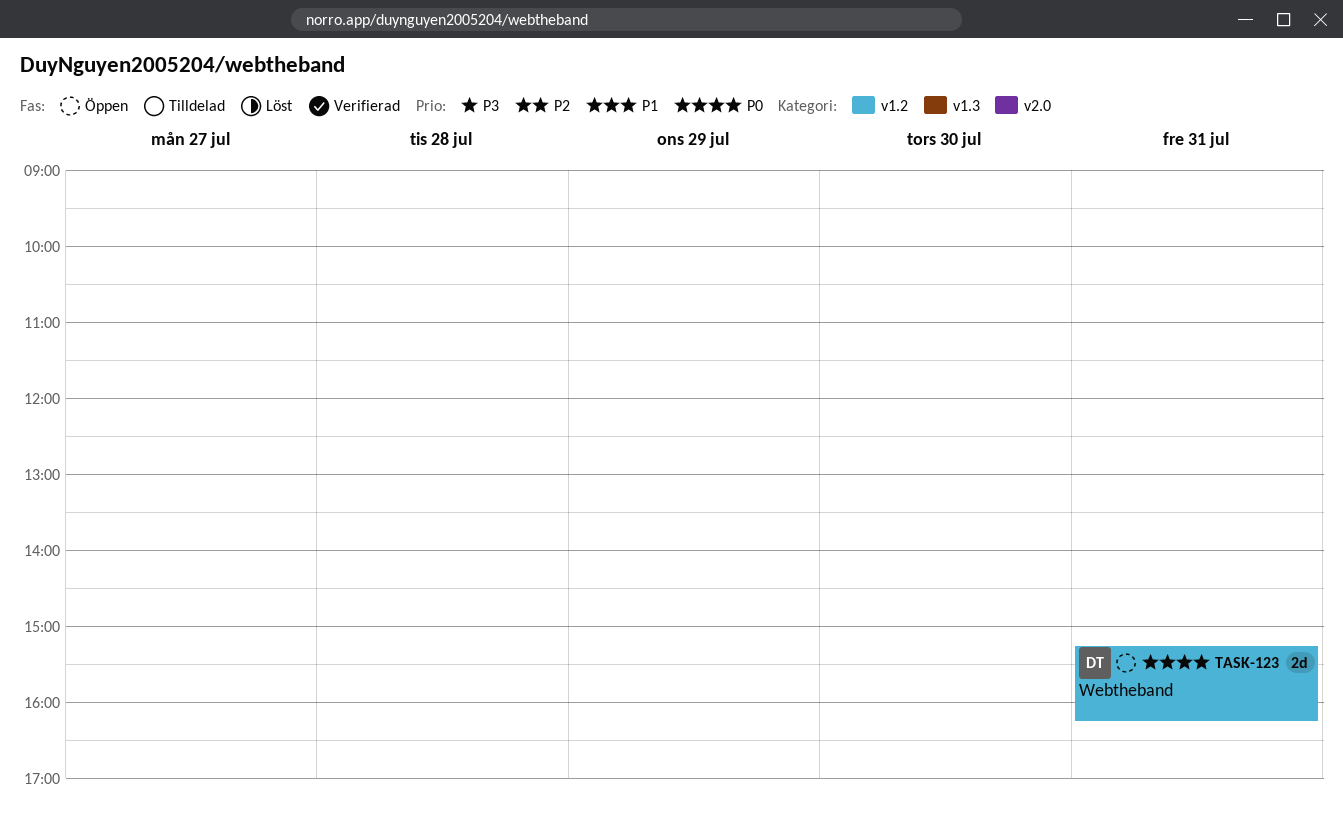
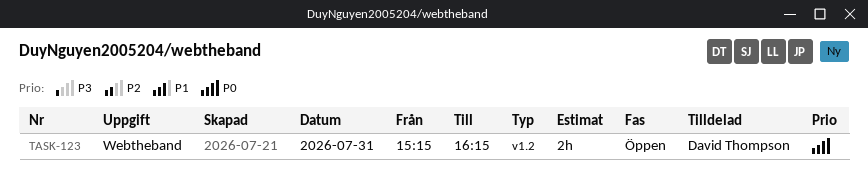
TASK-123, estimate: 2d -> 2h

